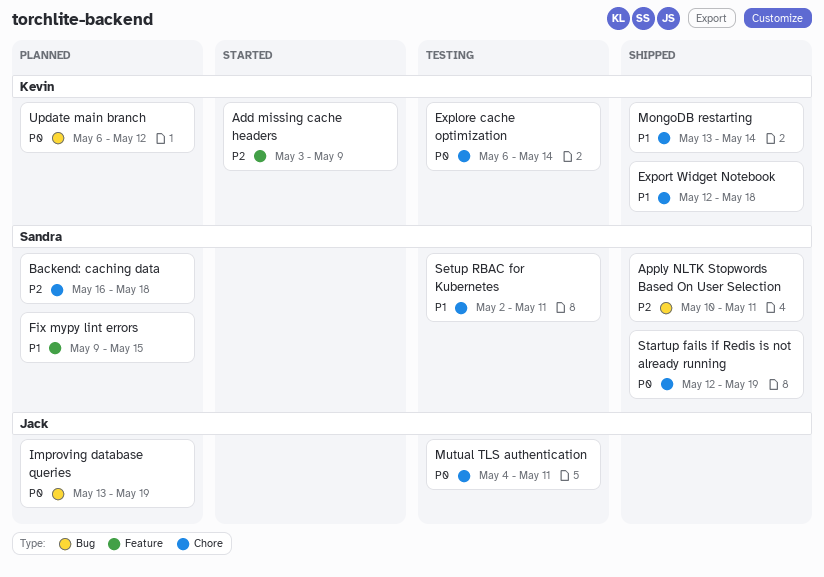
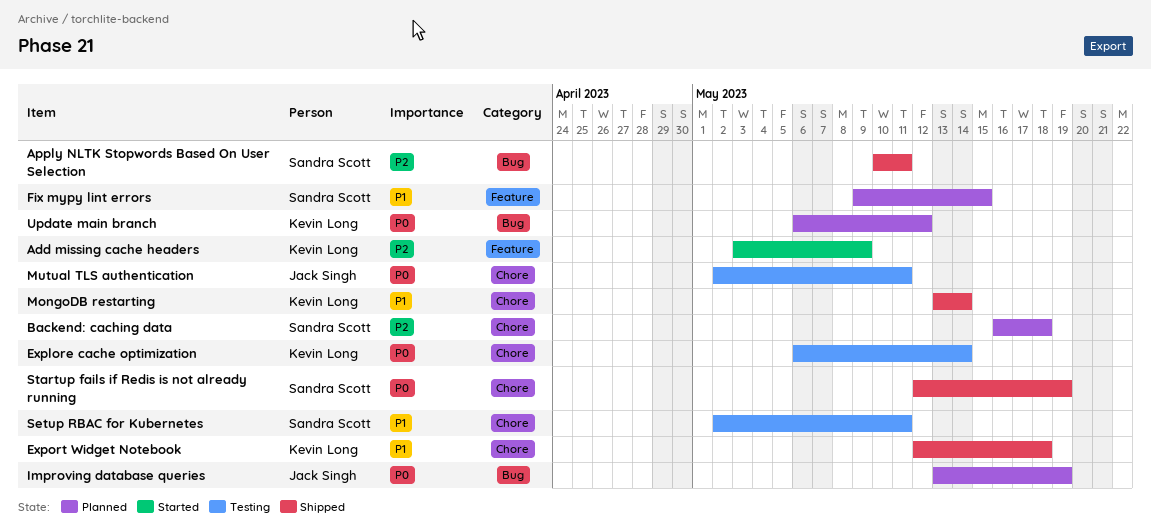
Mutual TLS authentication, start: May 4 -> May 2

